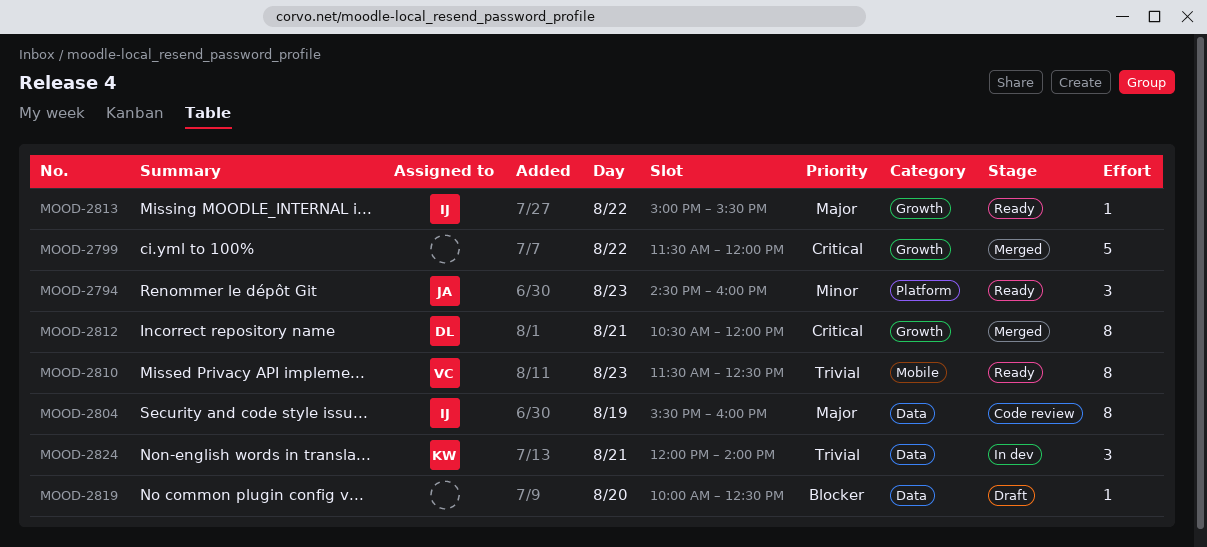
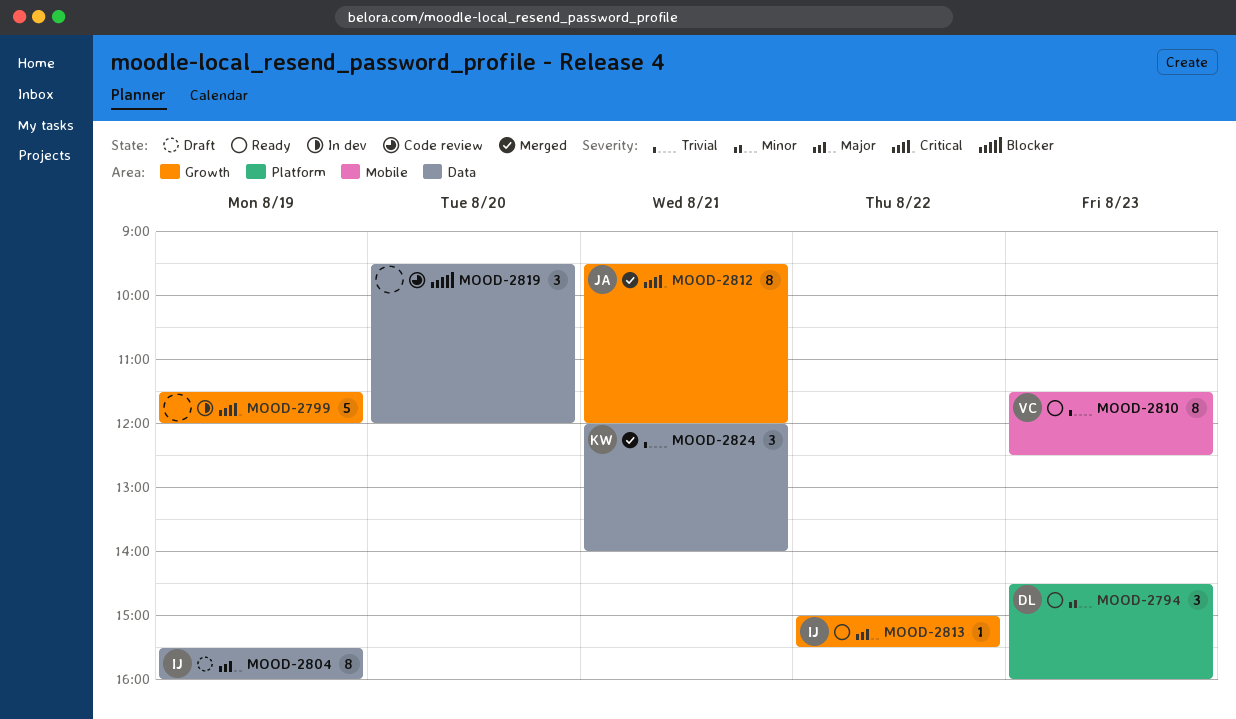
MOOD-2794, owner: JA -> DL
MOOD-2799, status: Merged -> In dev
MOOD-2799, day: Aug 22 -> Aug 19
MOOD-2804, status: Code review -> Draft
MOOD-2812, owner: DL -> JA
MOOD-2812, begins: 10:30 -> 09:30
MOOD-2819, status: Draft -> Code review
MOOD-2819, estimate: 1 -> 3
MOOD-2819, begins: 10:00 -> 09:30
MOOD-2819, ends: 12:30 -> 12:00
MOOD-2824, status: In dev -> Merged

